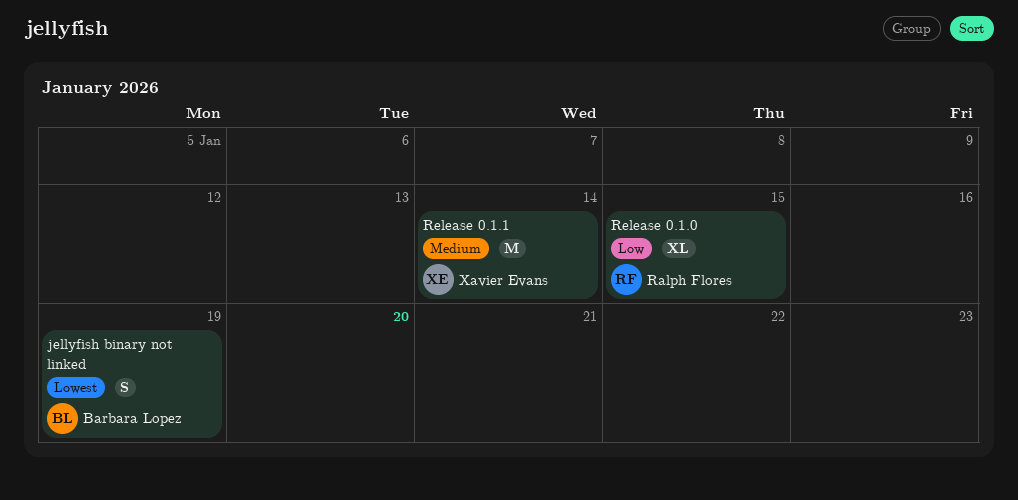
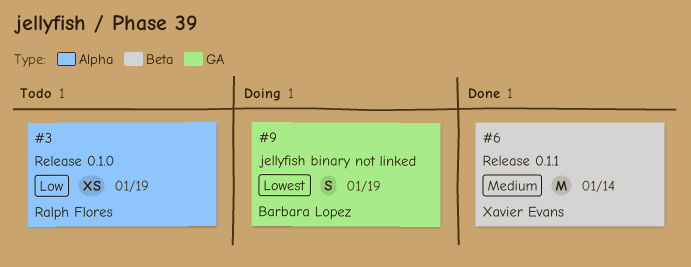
Release 0.1.0, estimate: XL -> XS
Release 0.1.0, due: Jan 15 -> Jan 19

